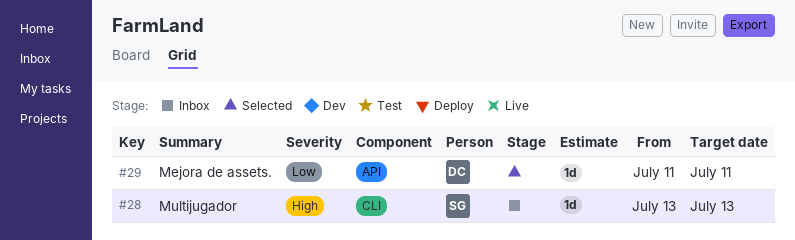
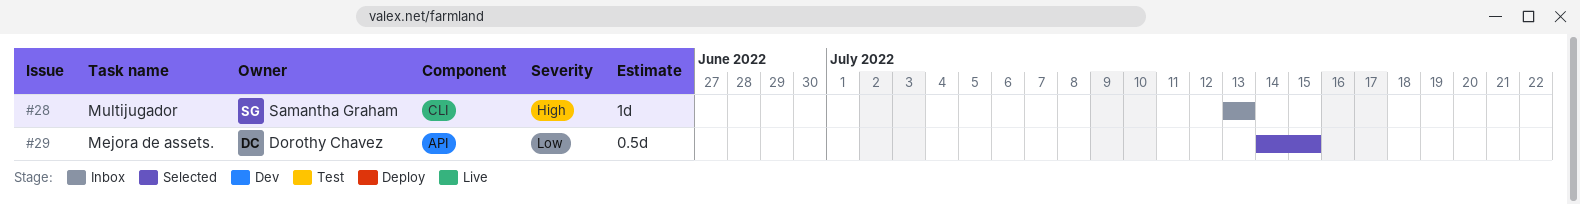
#29, estimate: 1d -> 0.5d
#29, start: Jul 11 -> Jul 14
#29, due: Jul 11 -> Jul 15

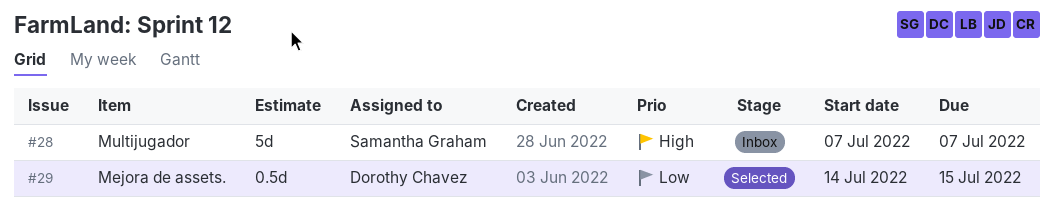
#28, estimate: 1d -> 5d
#28, start: Jul 13 -> Jul 7
#28, due: Jul 13 -> Jul 7

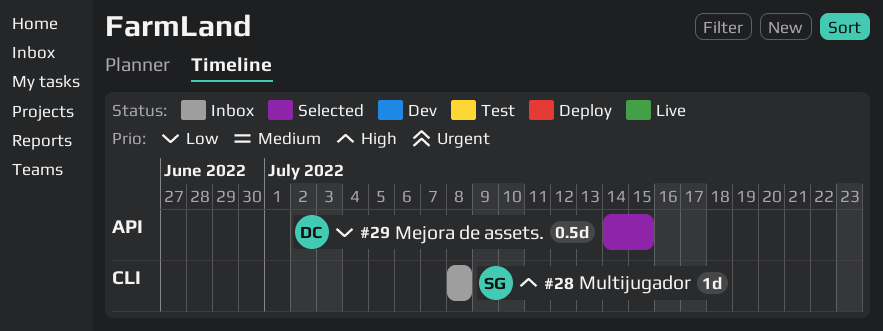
#28, estimate: 5d -> 1d
#28, start: Jul 7 -> Jul 8
#28, due: Jul 7 -> Jul 8

